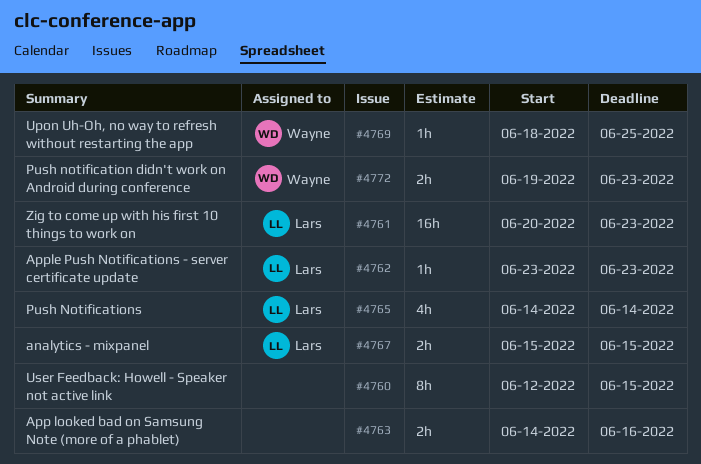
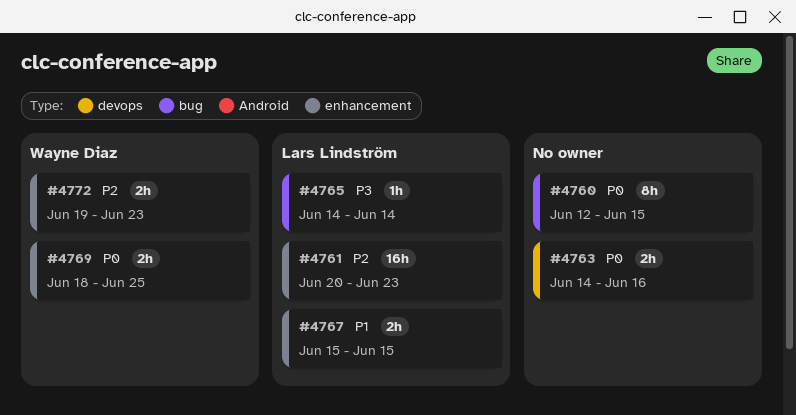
#4762: present -> none
#4765, estimate: 4h -> 1h
#4769, estimate: 1h -> 2h

